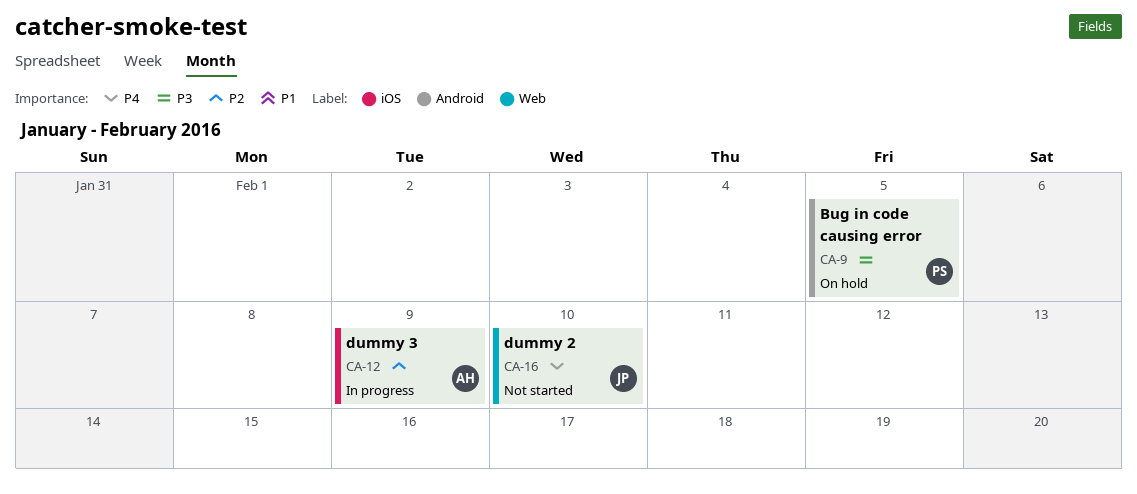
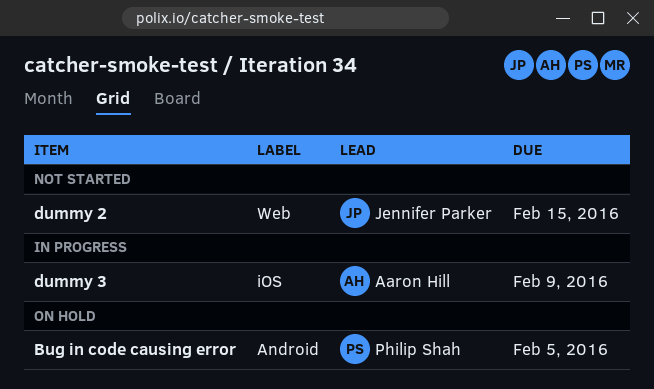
dummy 2, due: Feb 10 -> Feb 15

